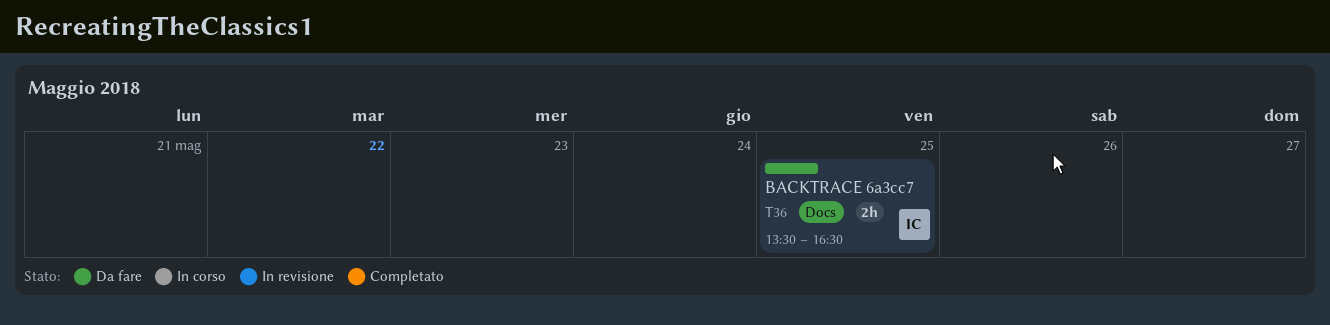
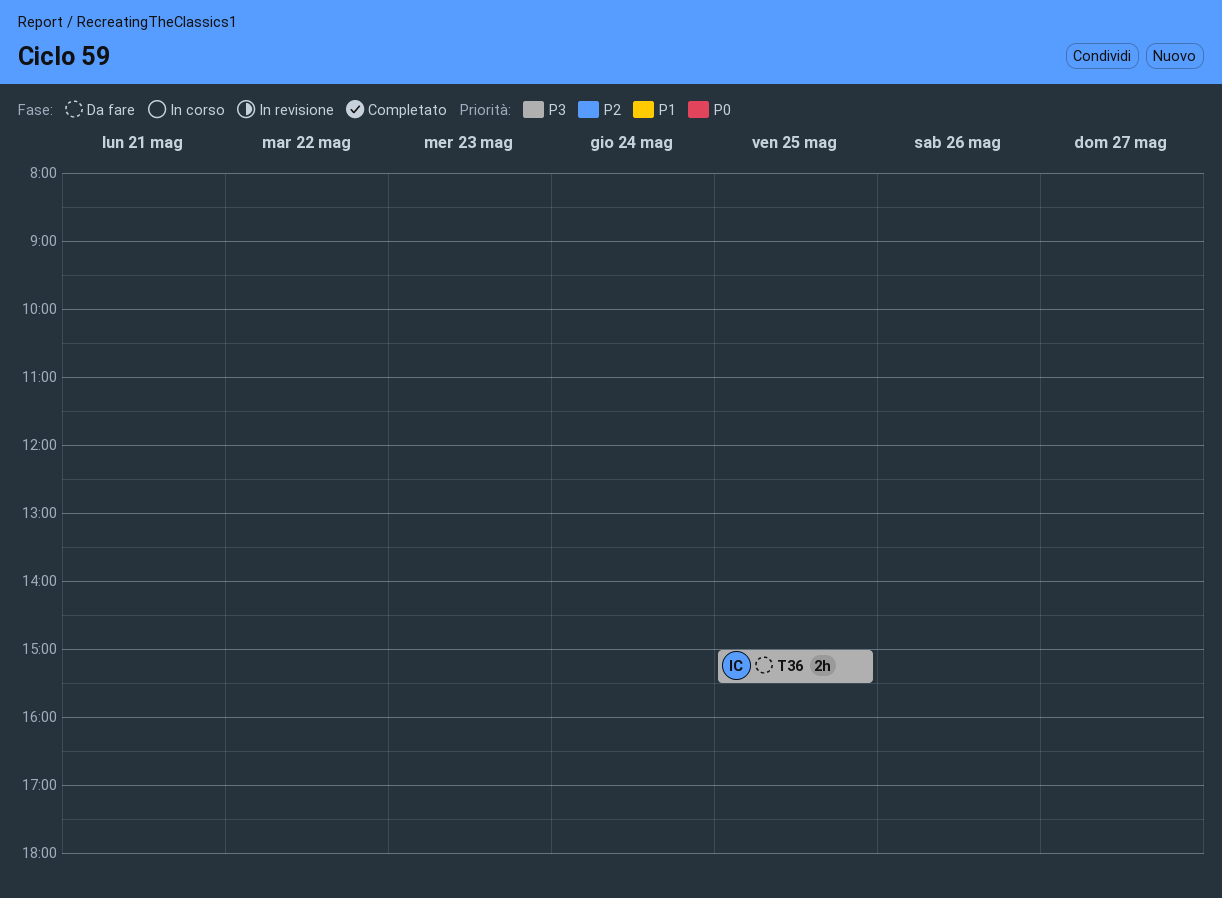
T36, begins: 13:30 -> 15:00
T36, ends: 16:30 -> 15:30

